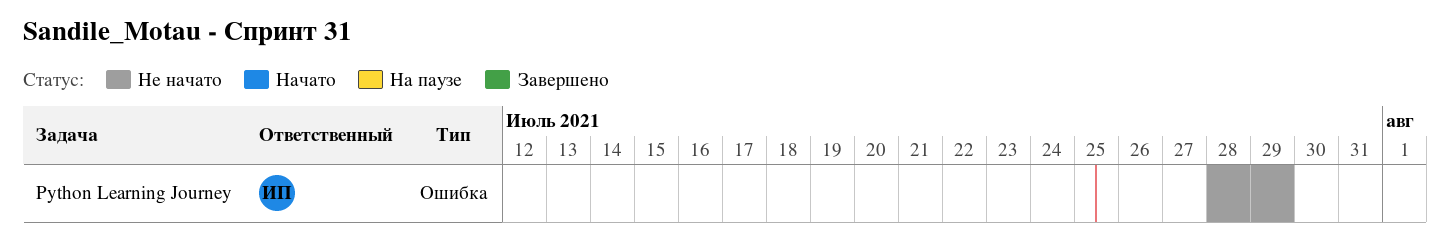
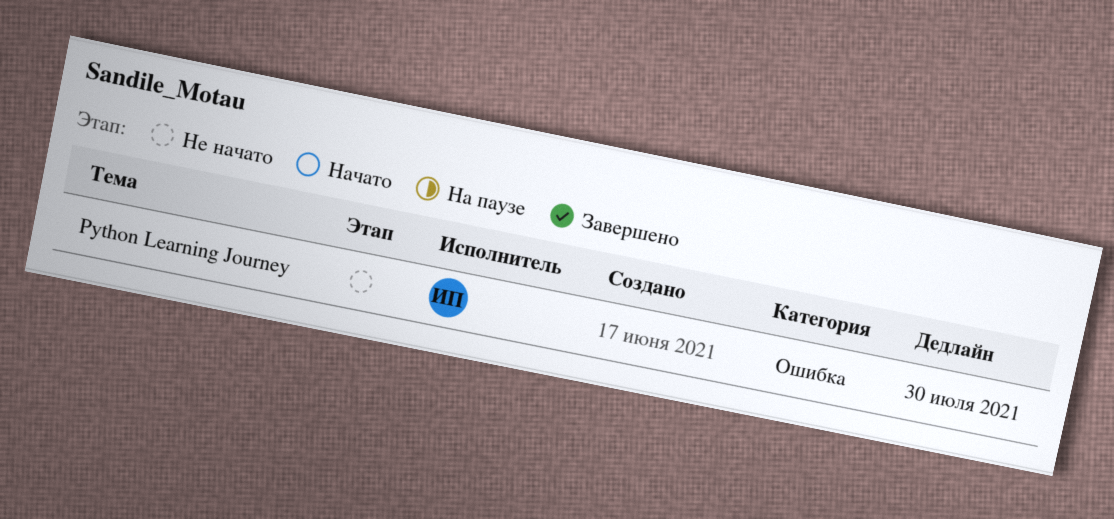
Python Learning Journey, due: Jul 29 -> Jul 30

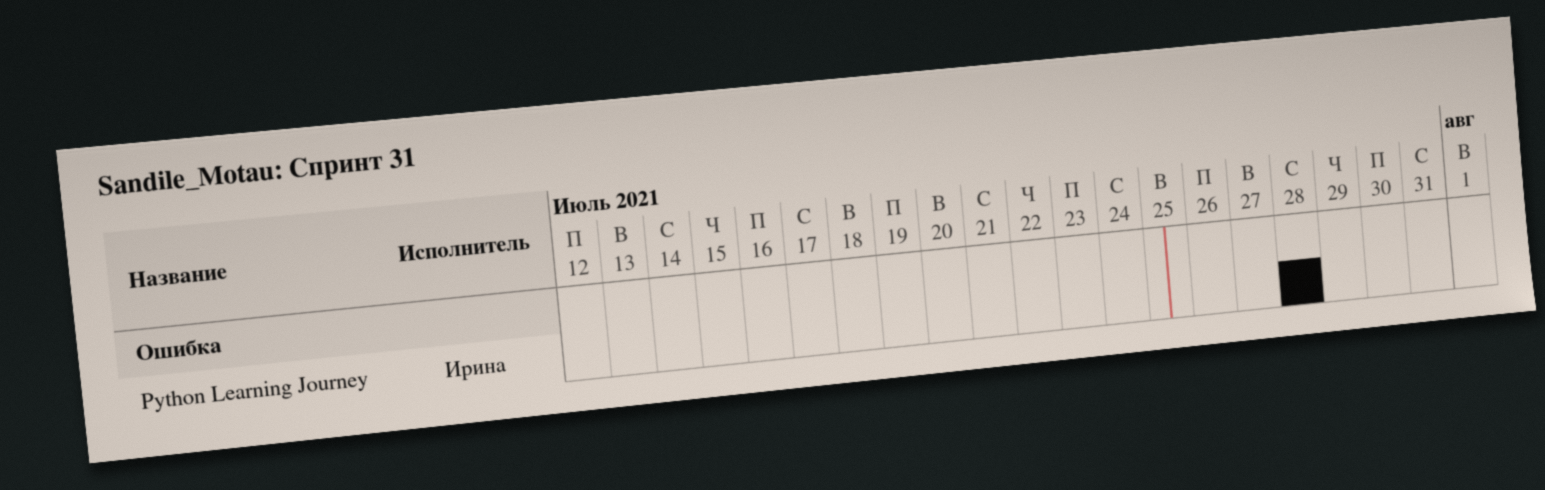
Python Learning Journey, due: Jul 30 -> Jul 28

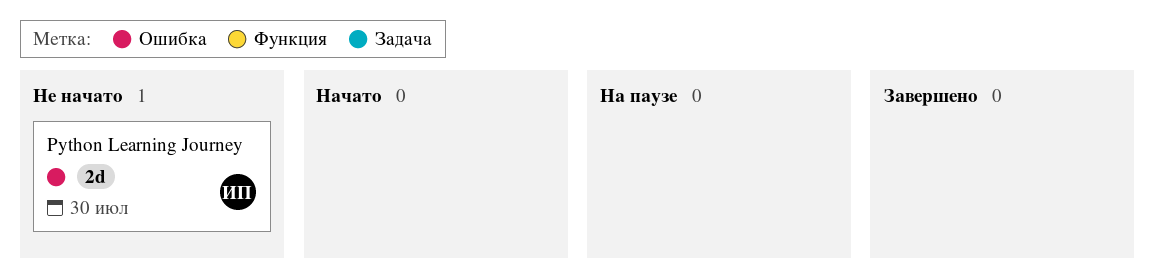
Python Learning Journey, due: Jul 28 -> Jul 30

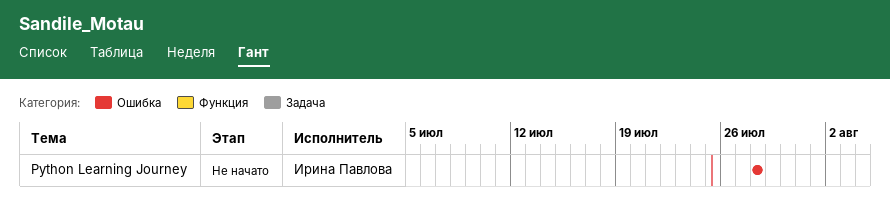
Python Learning Journey, due: Jul 30 -> Jul 28

